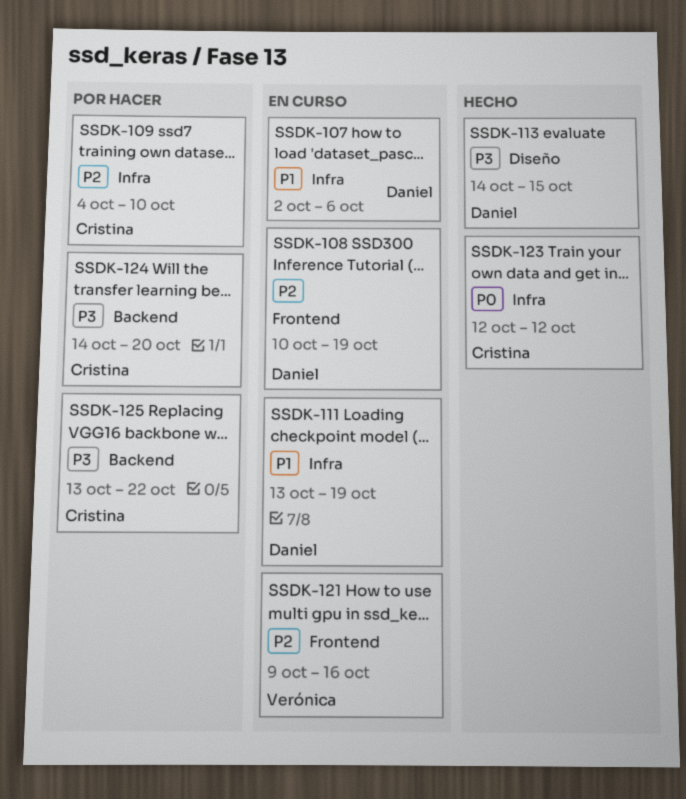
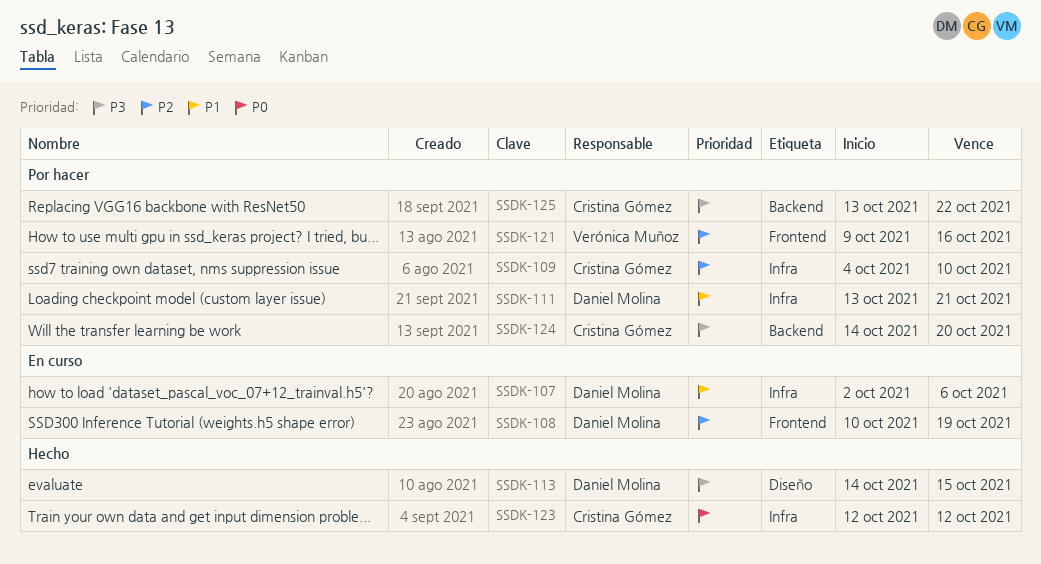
SSDK-111, status: En curso -> Por hacer
SSDK-111, due: Oct 19 -> Oct 21
SSDK-121, status: En curso -> Por hacer

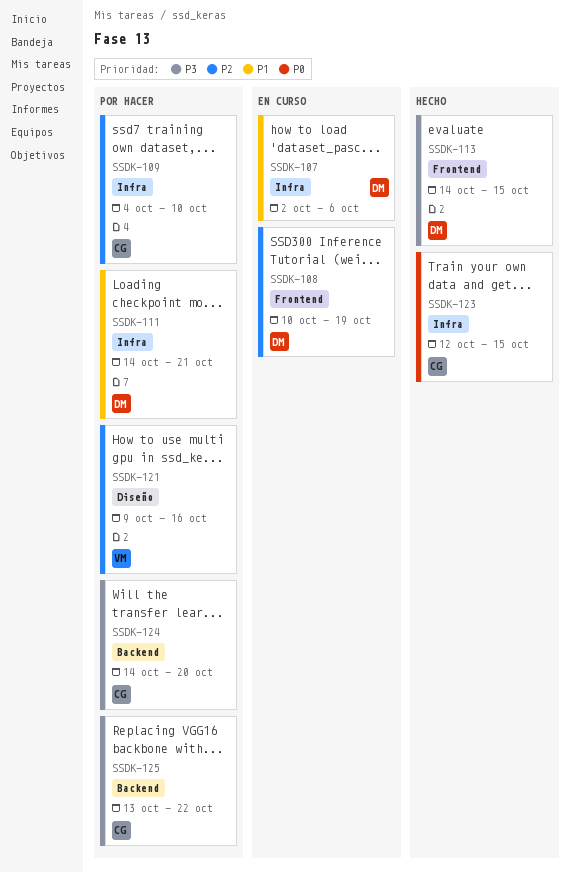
SSDK-111, start: Oct 13 -> Oct 14
SSDK-113, label: Diseño -> Frontend
SSDK-121, label: Frontend -> Diseño
SSDK-123, due: Oct 12 -> Oct 15

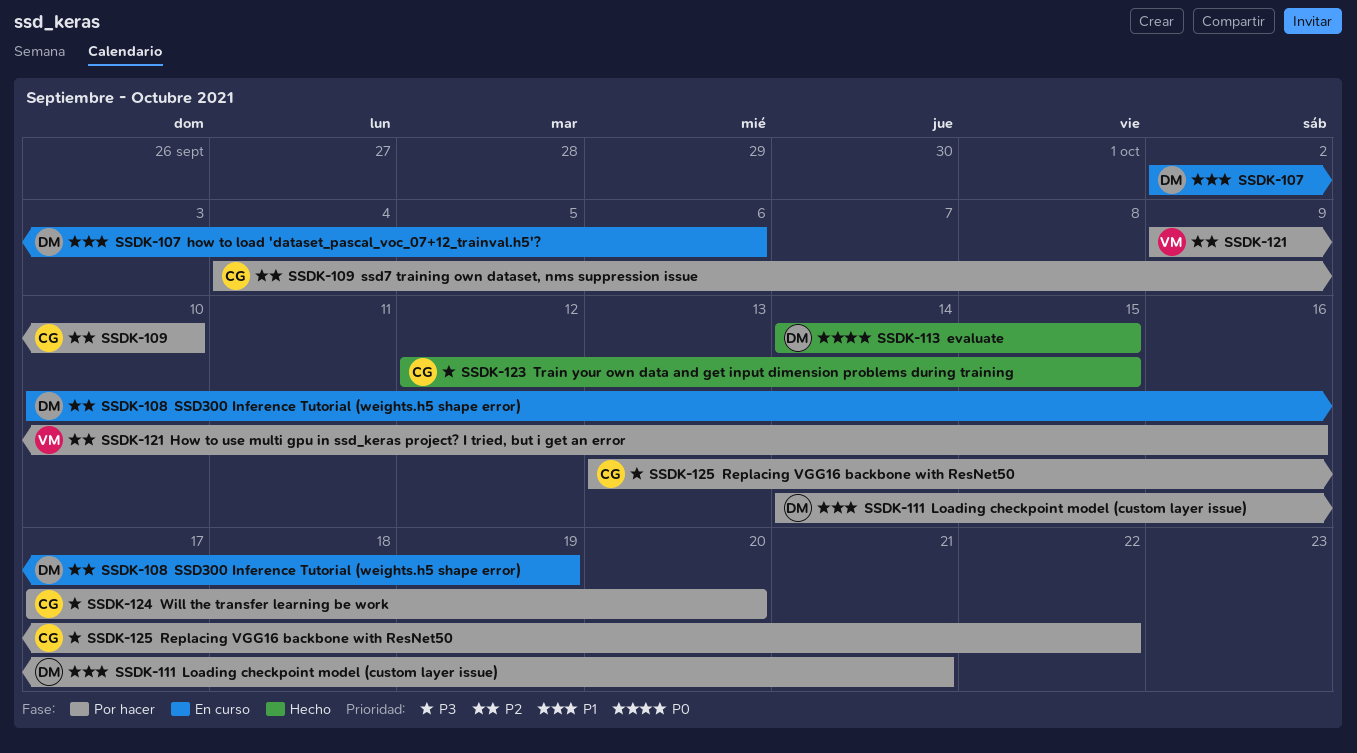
SSDK-113, priority: P3 -> P0
SSDK-123, priority: P0 -> P3
SSDK-124, start: Oct 14 -> Oct 17

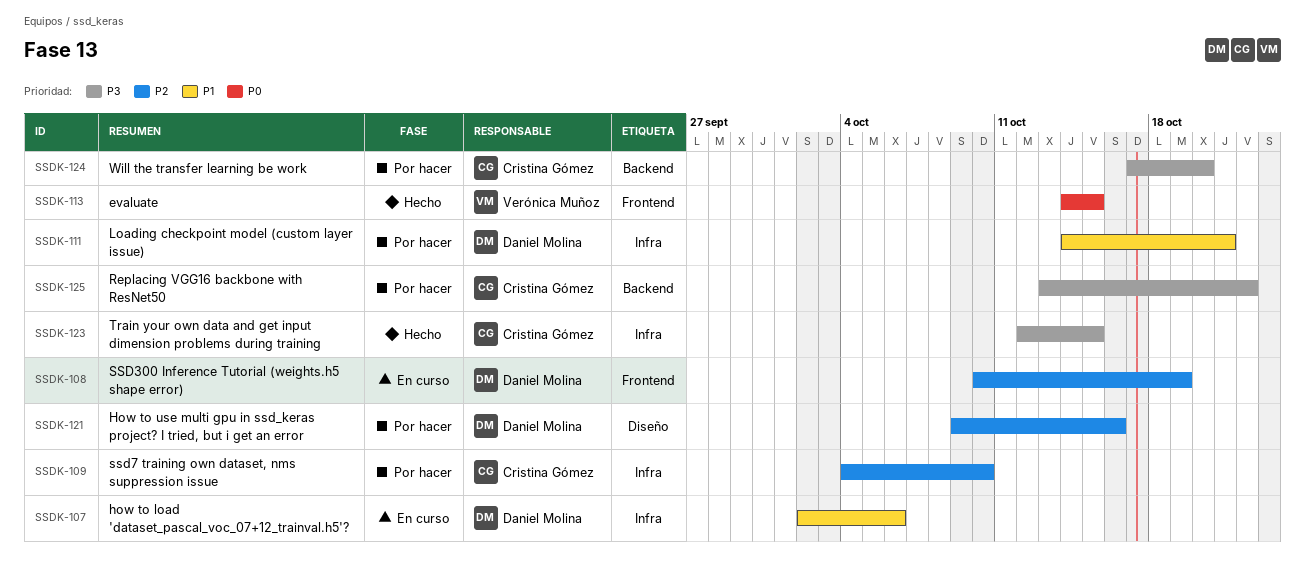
SSDK-113, owner: Daniel Molina -> Verónica Muñoz
SSDK-121, owner: Verónica Muñoz -> Daniel Molina

